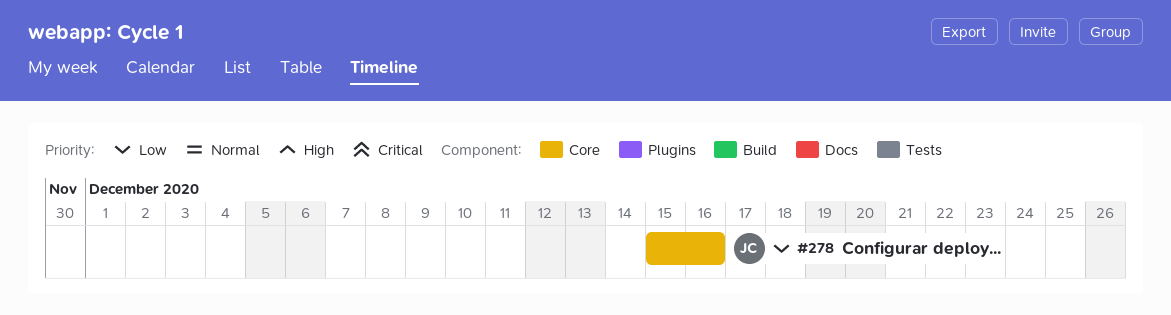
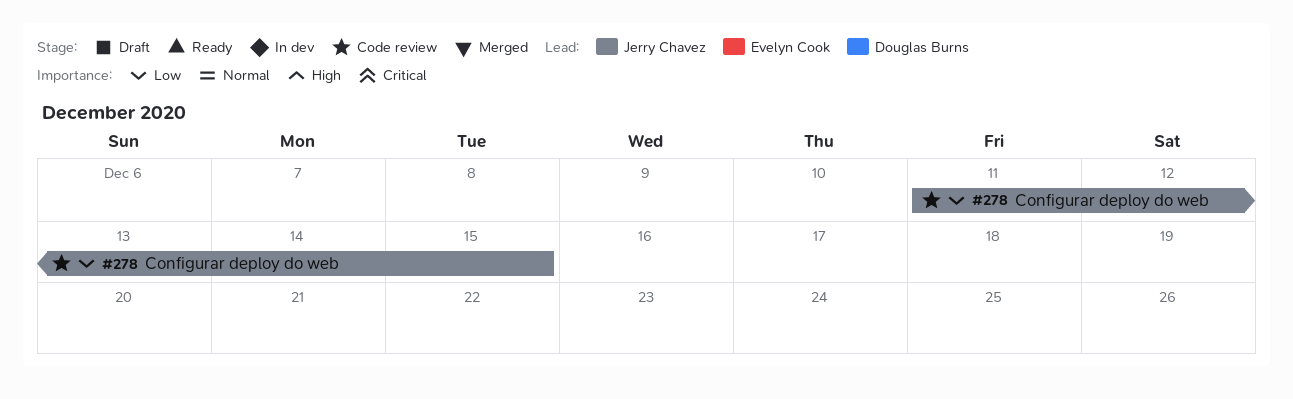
#278, start: Dec 15 -> Dec 11
#278, due: Dec 16 -> Dec 15

